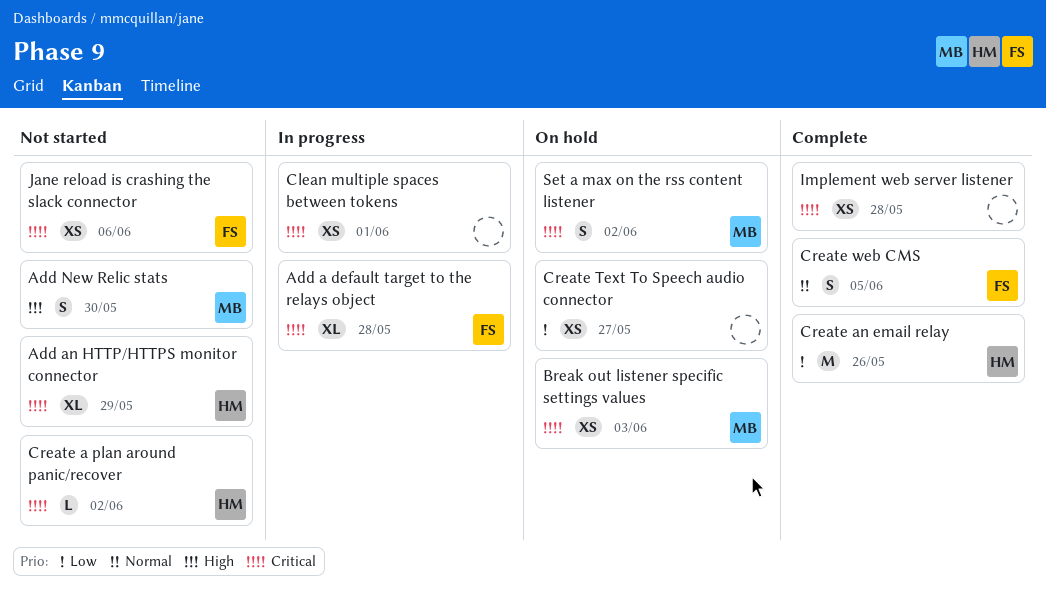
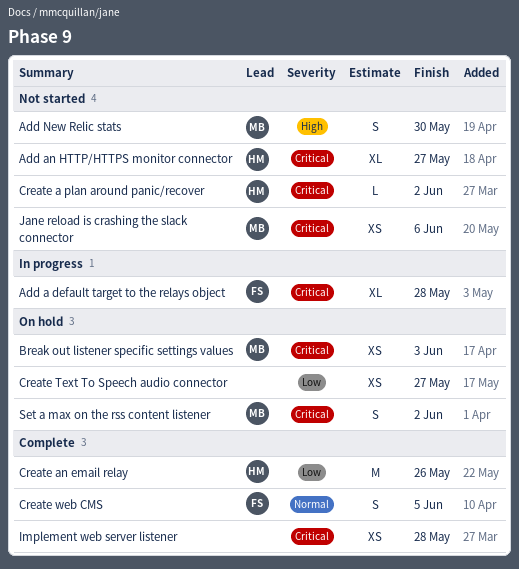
Add an HTTP/HTTPS monitor connector, due: May 29 -> May 27
Clean multiple spaces between tokens: present -> none
Jane reload is crashing the slack connector, owner: FS -> MB

